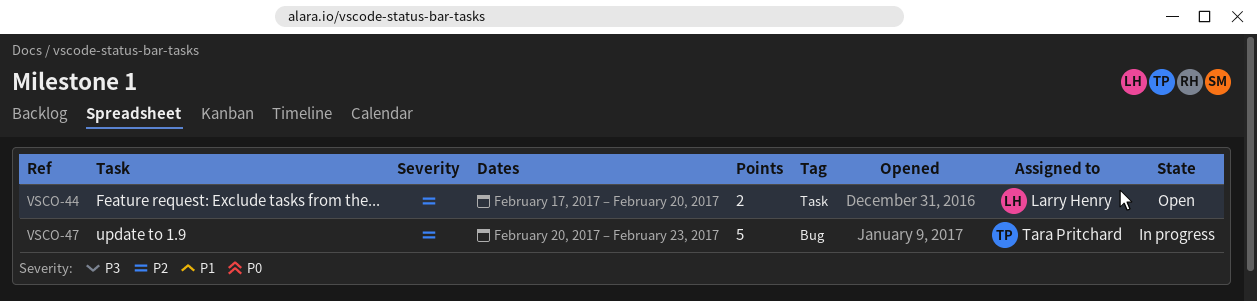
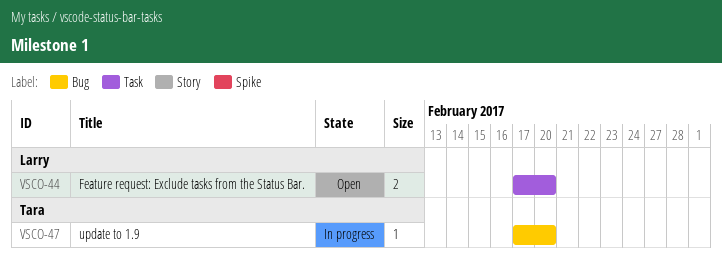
VSCO-47, estimate: 5 -> 1
VSCO-47, start: Feb 20 -> Feb 17
VSCO-47, due: Feb 23 -> Feb 20

